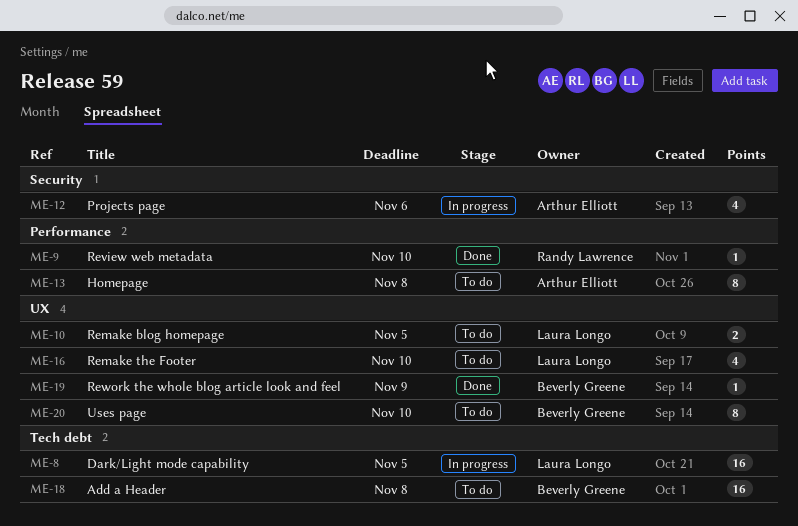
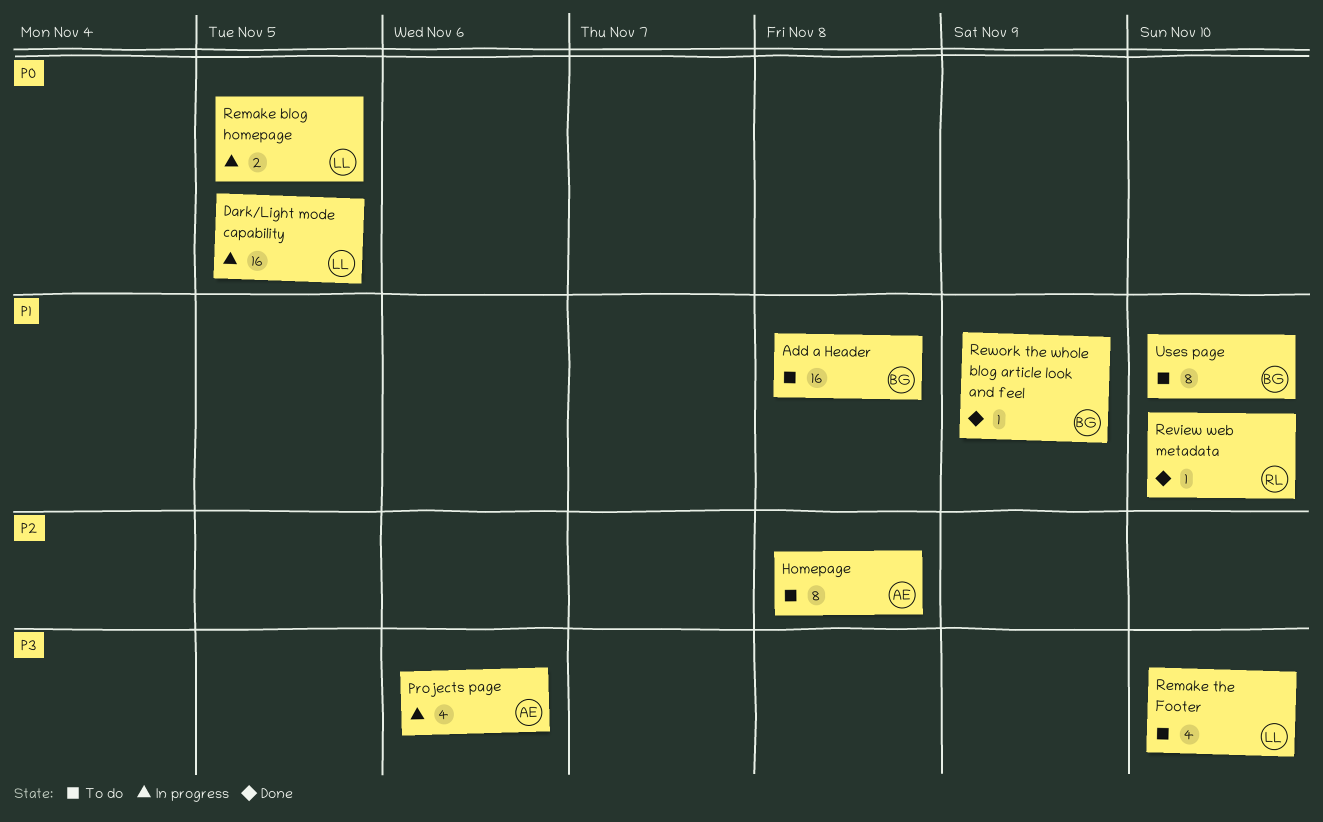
Remake blog homepage, status: To do -> In progress

